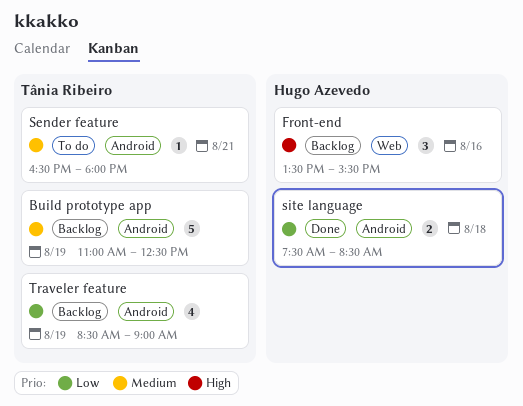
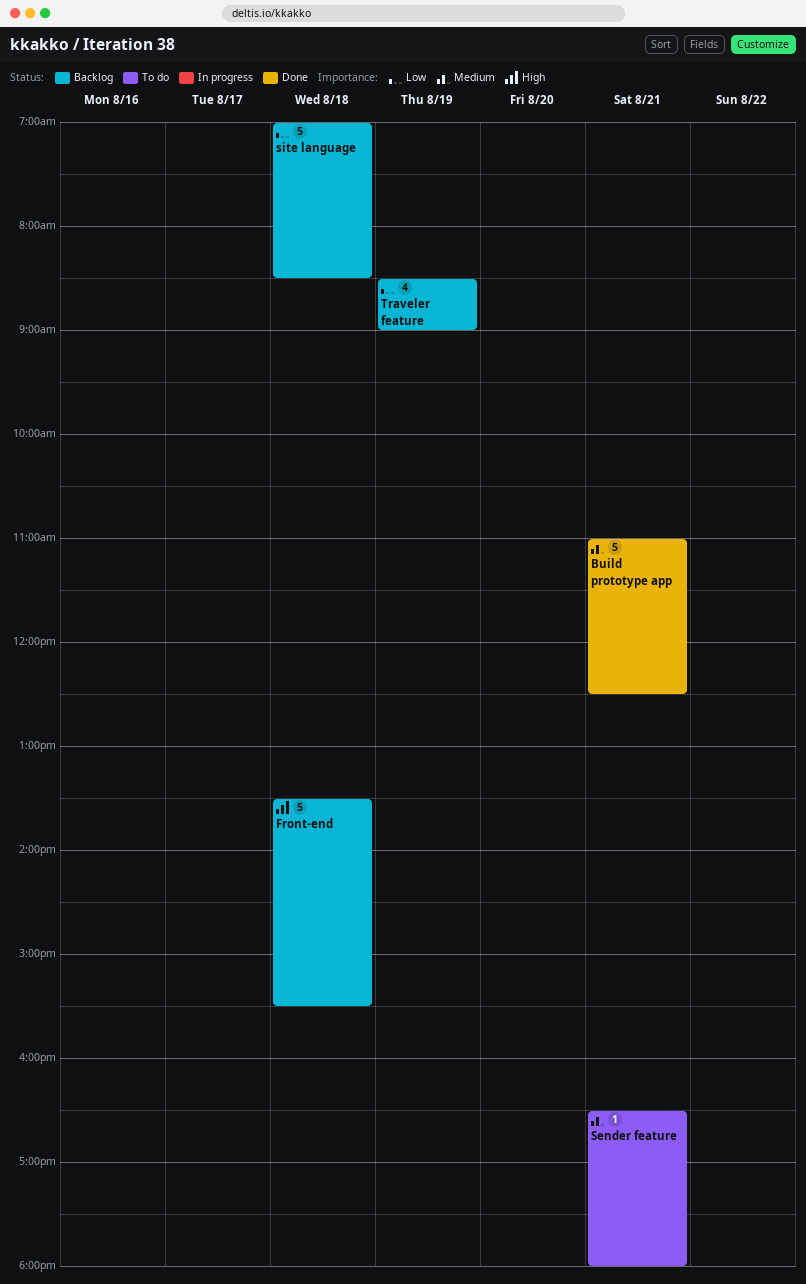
Build prototype app, status: Backlog -> Done
Build prototype app, day: Aug 19 -> Aug 21
Front-end, estimate: 3 -> 5
Front-end, day: Aug 16 -> Aug 18
site language, status: Done -> Backlog
site language, estimate: 2 -> 5
site language, begins: 07:30 -> 07:00

